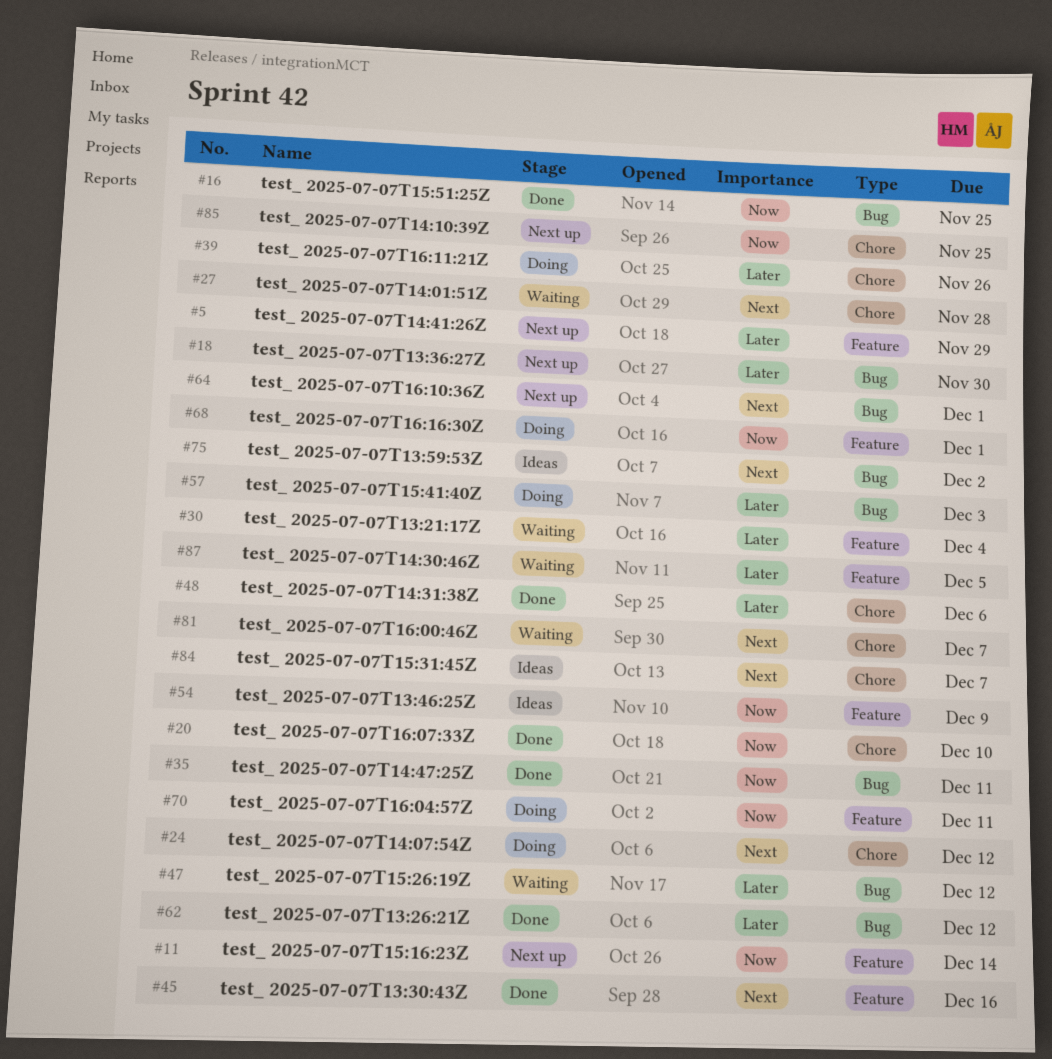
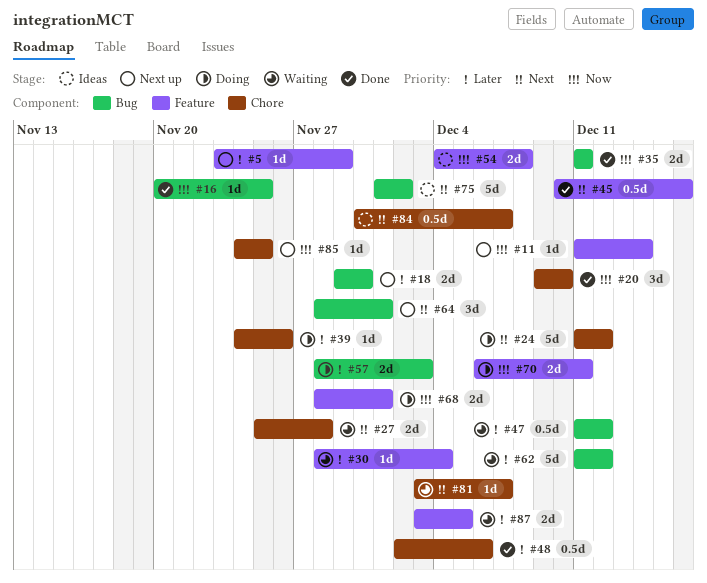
#54, due: Dec 9 -> Dec 8
#62, status: Done -> Waiting

